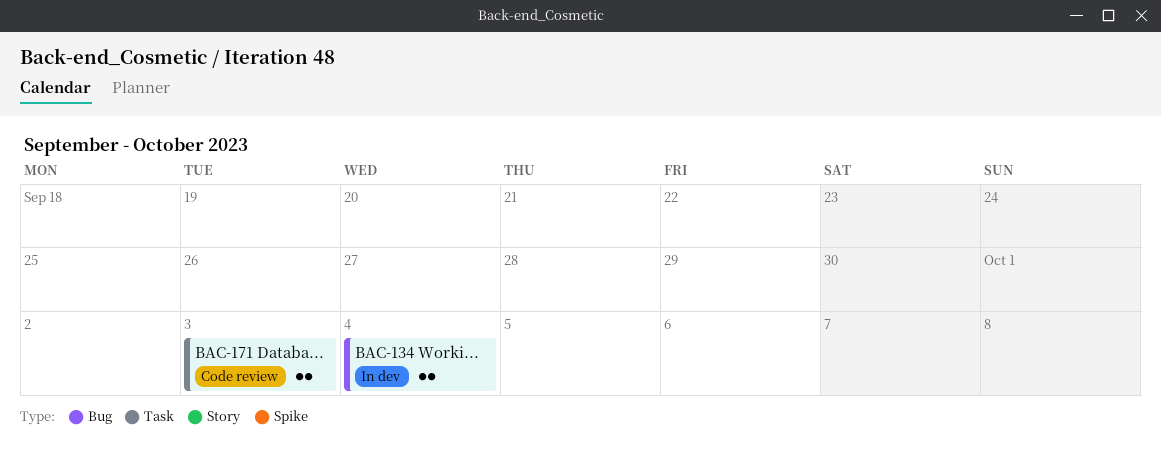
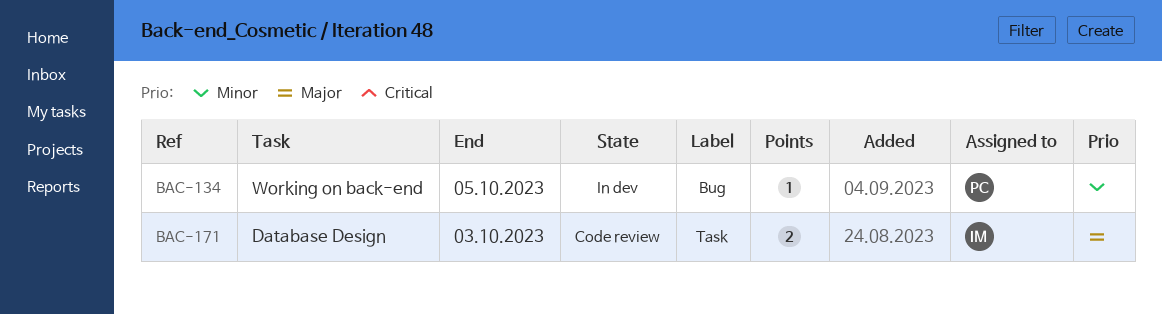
BAC-134, estimate: 2 -> 1
BAC-134, due: Oct 4 -> Oct 5

